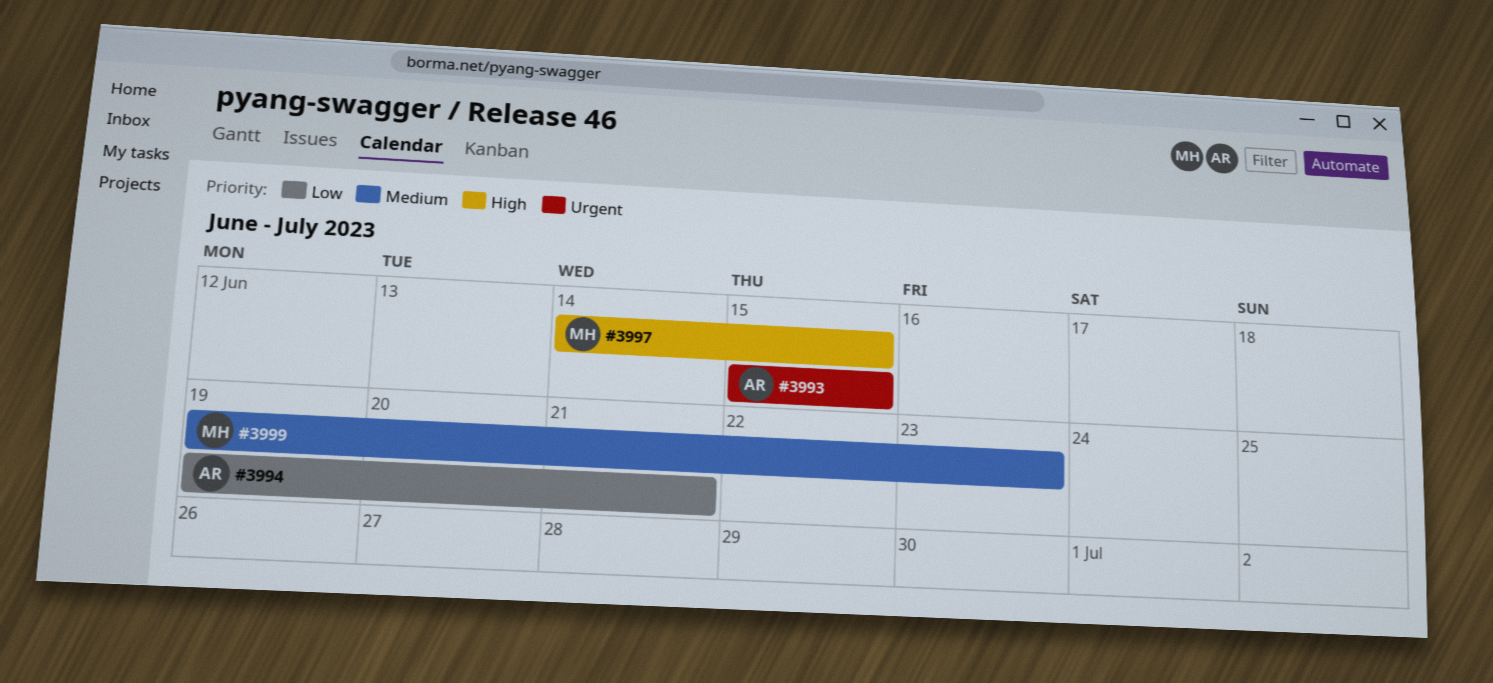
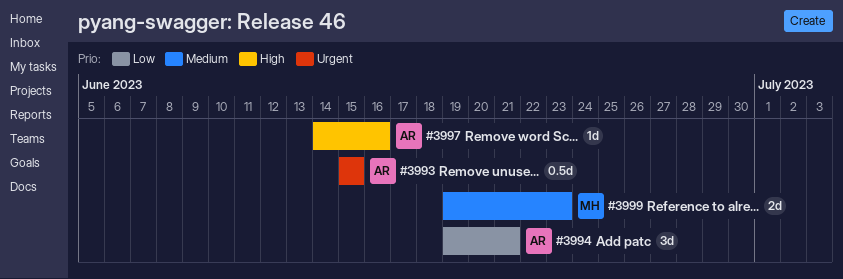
#3997, owner: MH -> AR
#3997, due: Jun 15 -> Jun 16

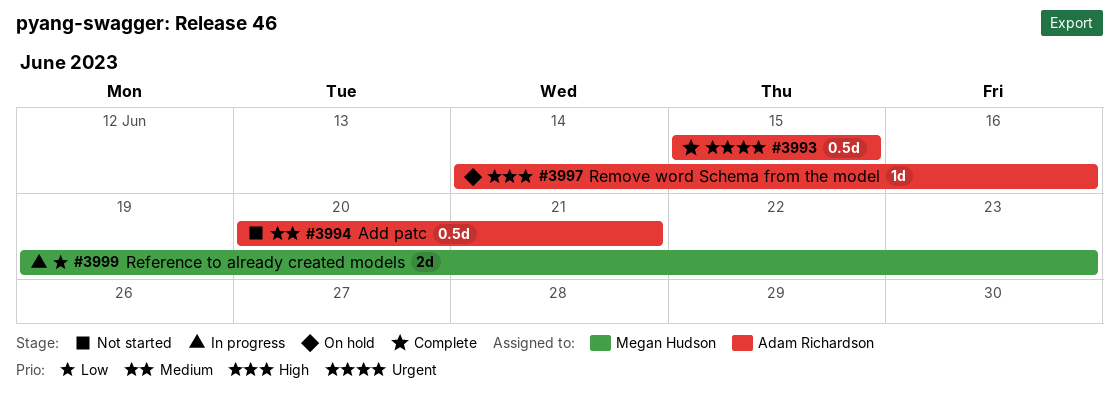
#3994, priority: Low -> Medium
#3994, estimate: 3d -> 0.5d
#3994, start: Jun 19 -> Jun 20
#3999, priority: Medium -> Low

